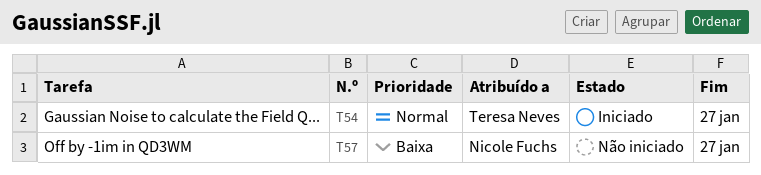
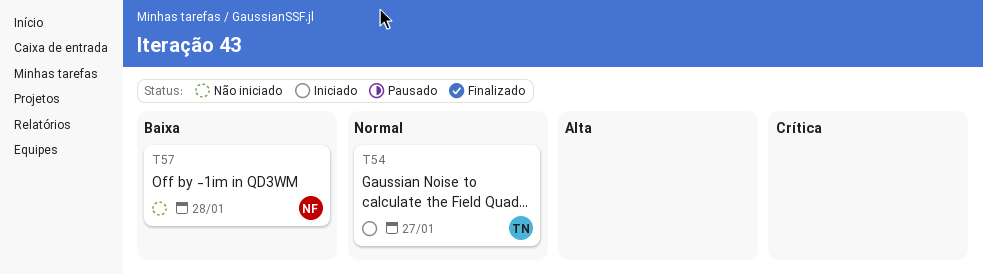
T57, due: Jan 27 -> Jan 28

